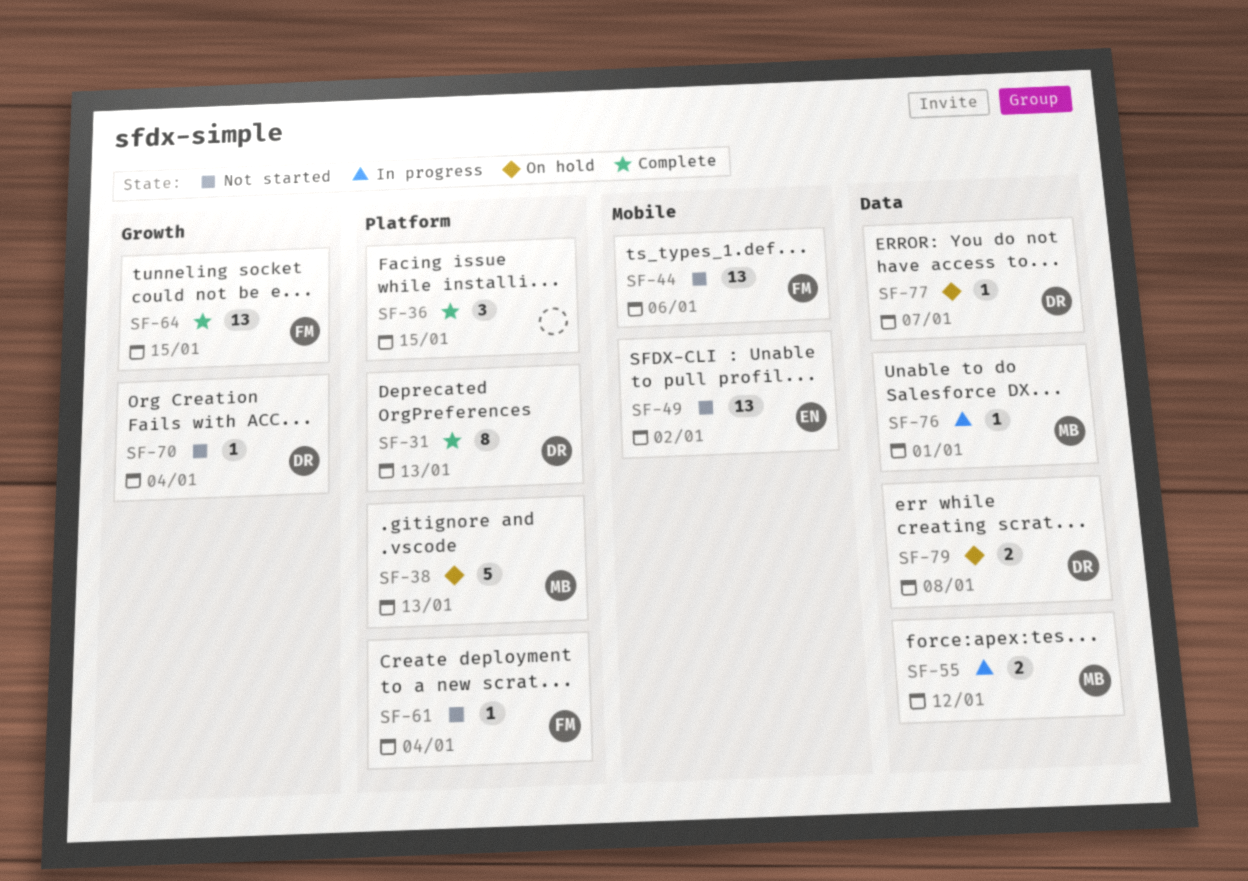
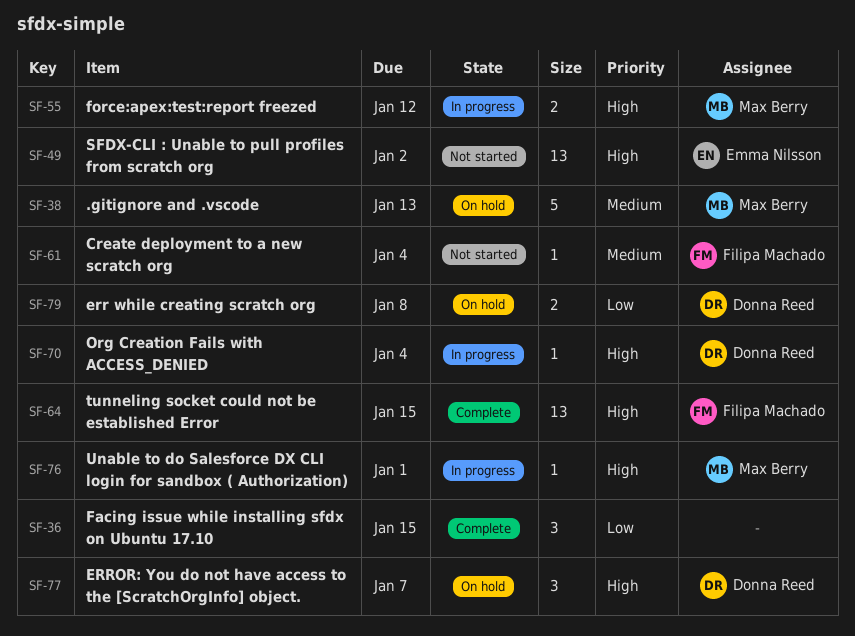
SF-31: present -> none
SF-44: present -> none
SF-70, status: Not started -> In progress
SF-77, estimate: 1 -> 3

